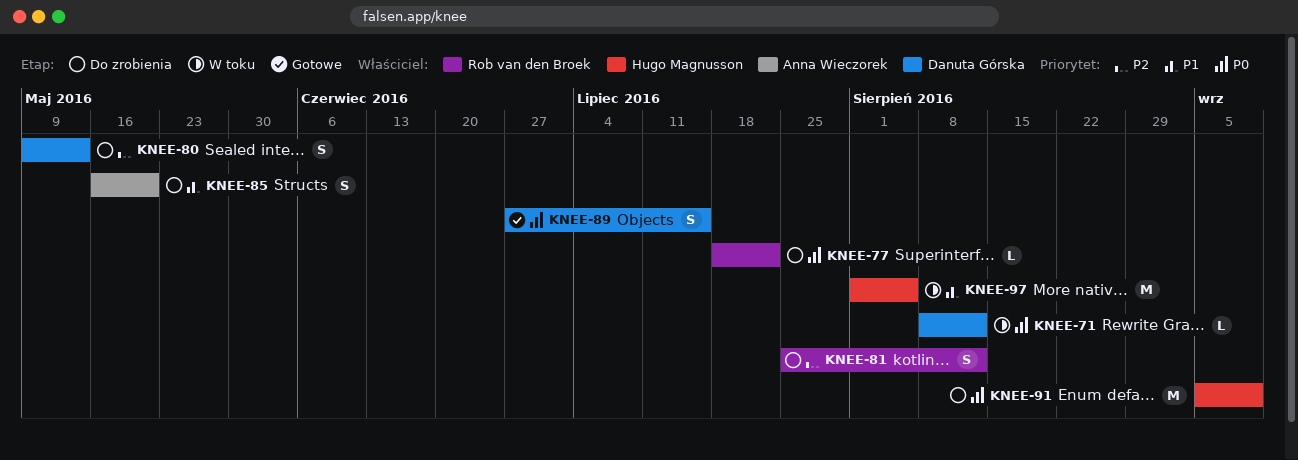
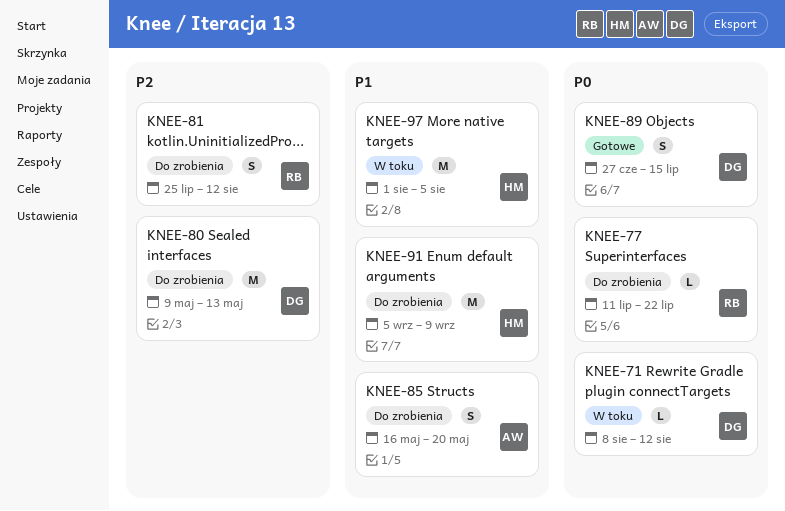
KNEE-77, start: Jul 18 -> Jul 11
KNEE-80, estimate: S -> M
KNEE-91, priority: P0 -> P1

